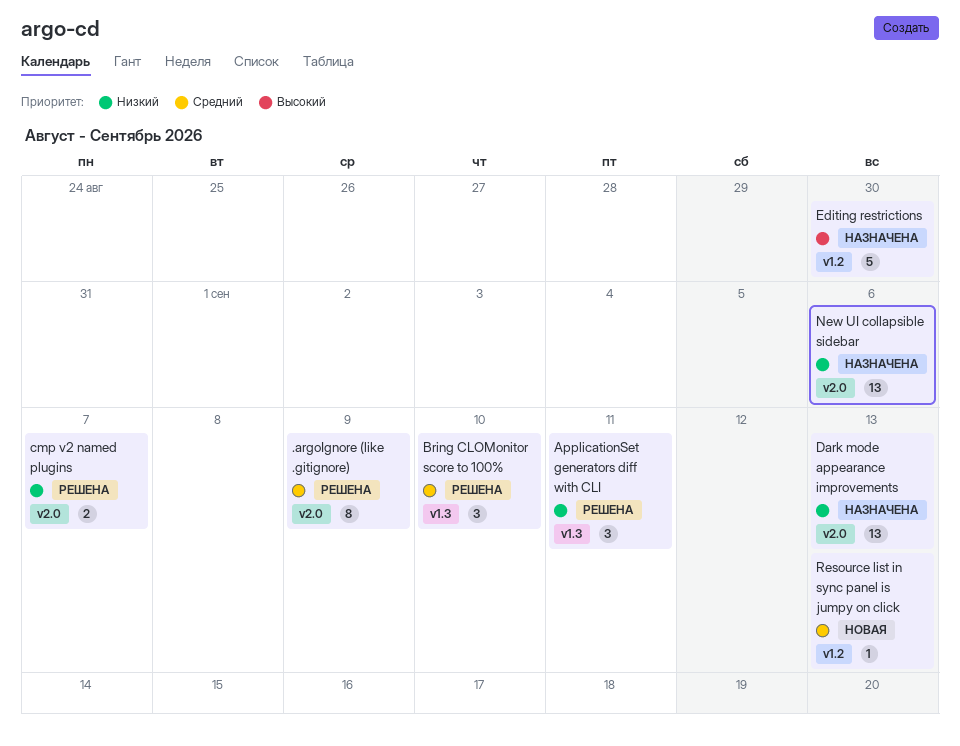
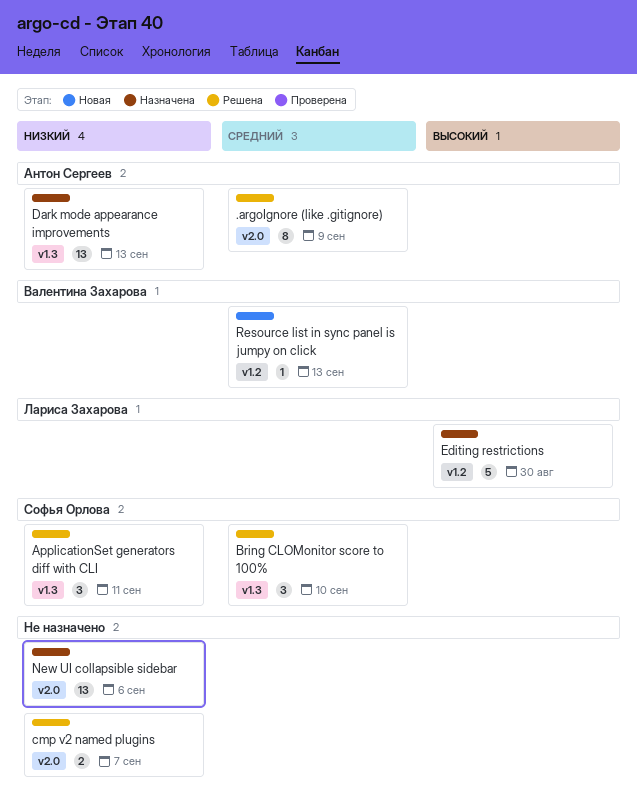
Dark mode appearance improvements, label: v2.0 -> v1.3

